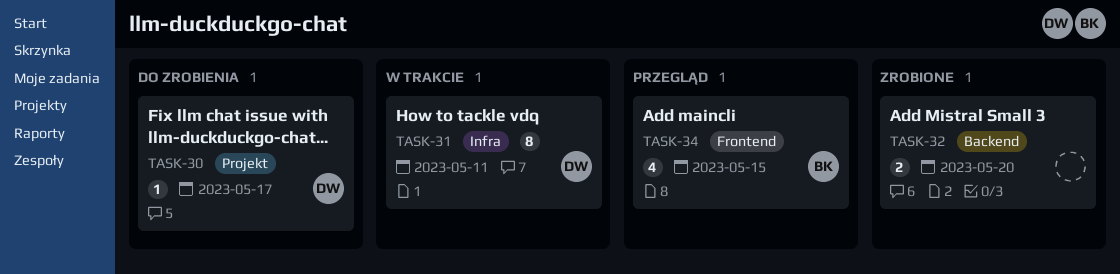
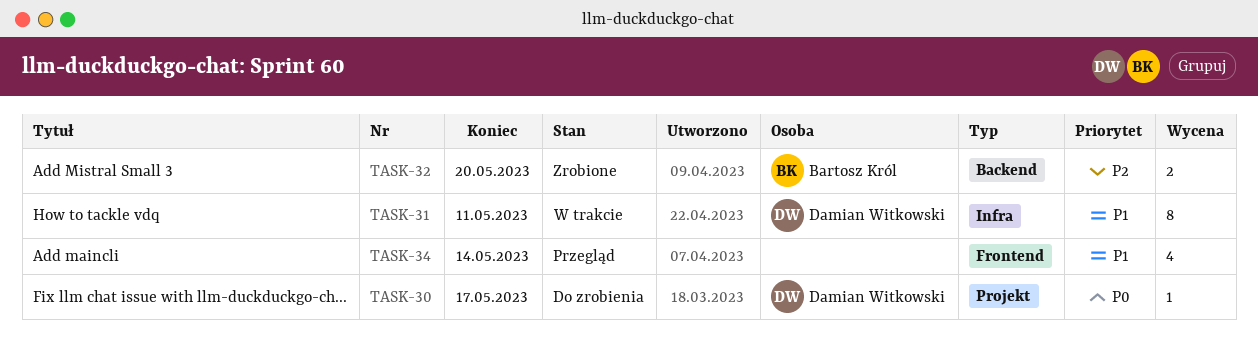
TASK-32, owner: none -> Bartosz Król
TASK-34, owner: Bartosz Król -> none
TASK-34, due: May 15 -> May 14

